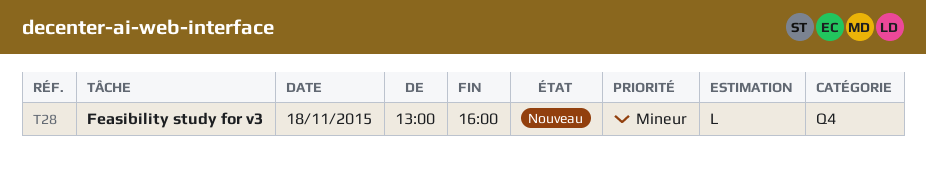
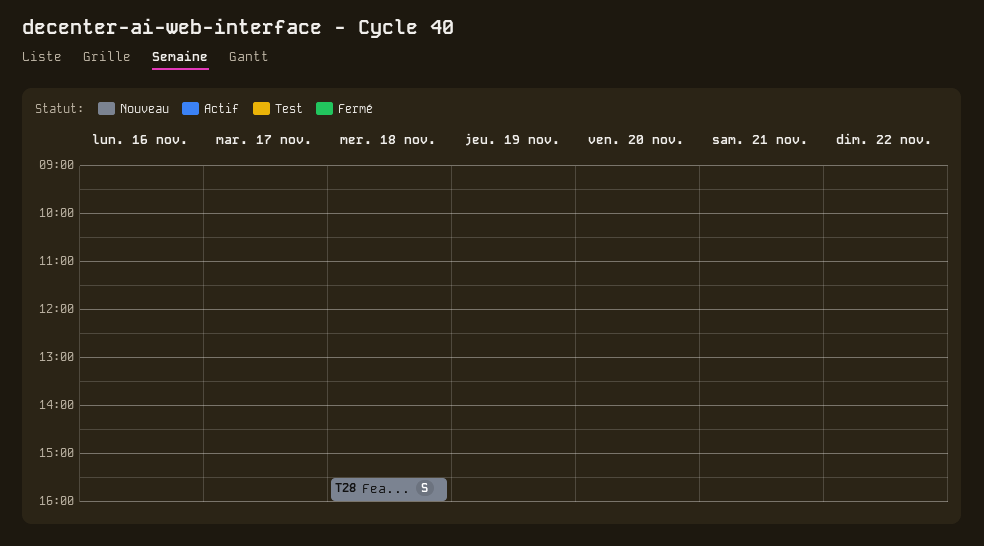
T28, estimate: L -> S
T28, begins: 13:00 -> 15:30

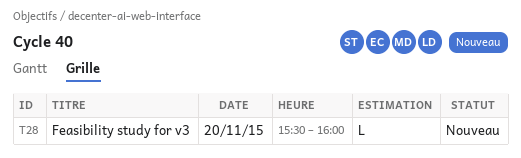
T28, estimate: S -> L
T28, day: Nov 18 -> Nov 20

